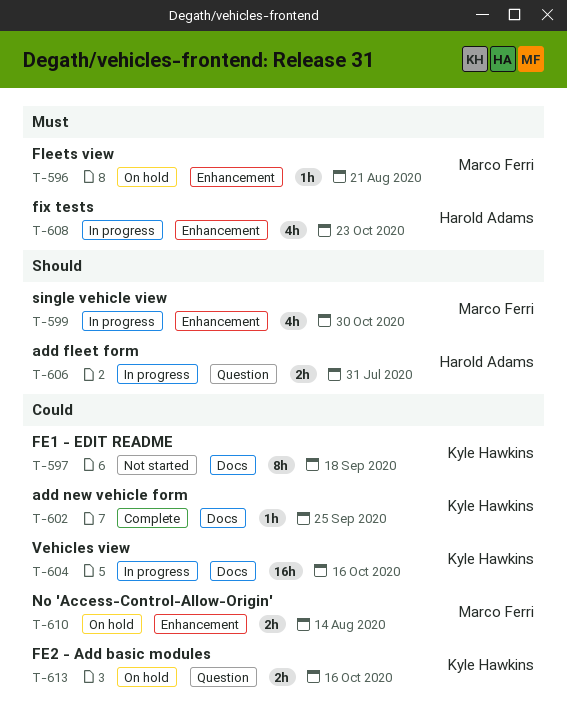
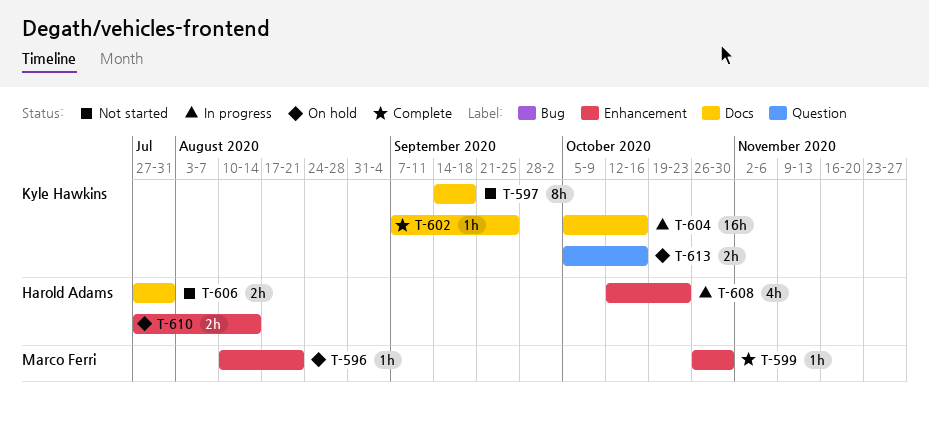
T-599, status: In progress -> Complete
T-599, estimate: 4h -> 1h
T-606, status: In progress -> Not started
T-606, label: Question -> Docs
T-610, owner: Marco Ferri -> Harold Adams

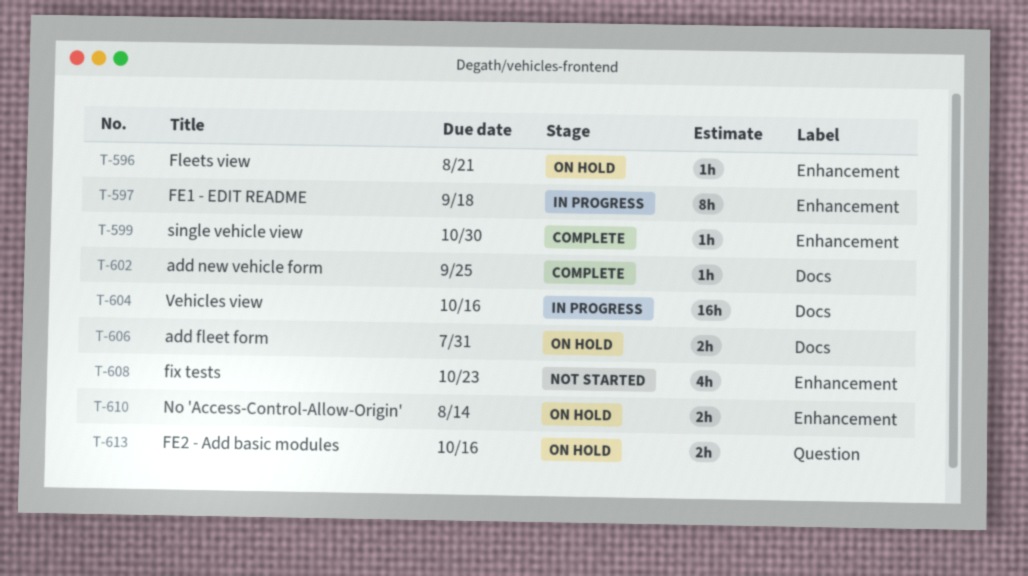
T-597, status: Not started -> In progress
T-597, label: Docs -> Enhancement
T-606, status: Not started -> On hold
T-608, status: In progress -> Not started

